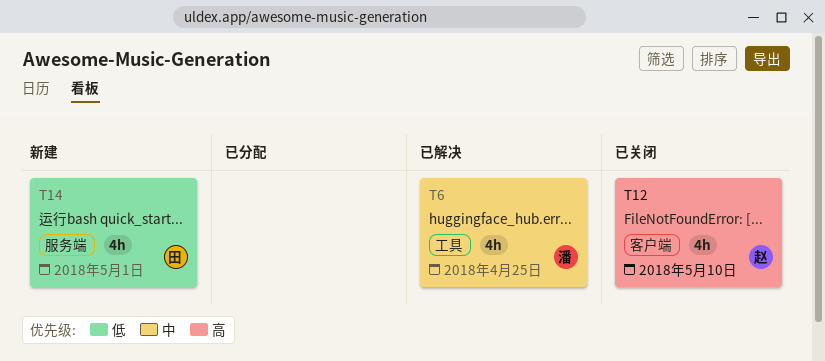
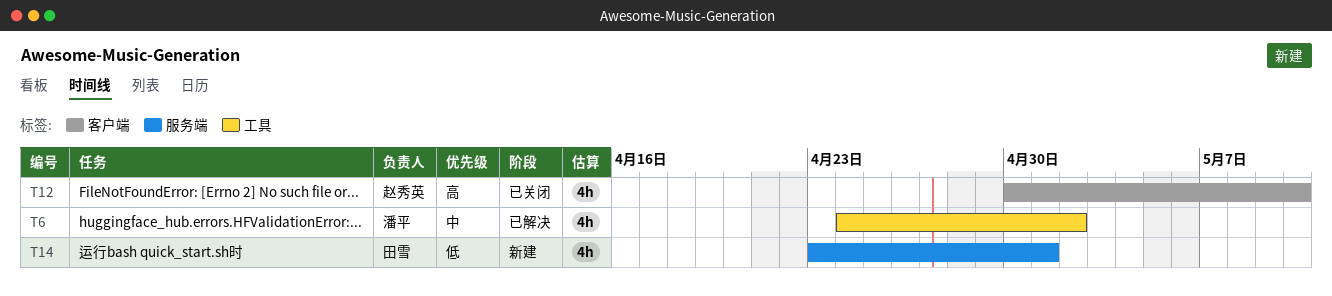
T6, due: Apr 25 -> May 2

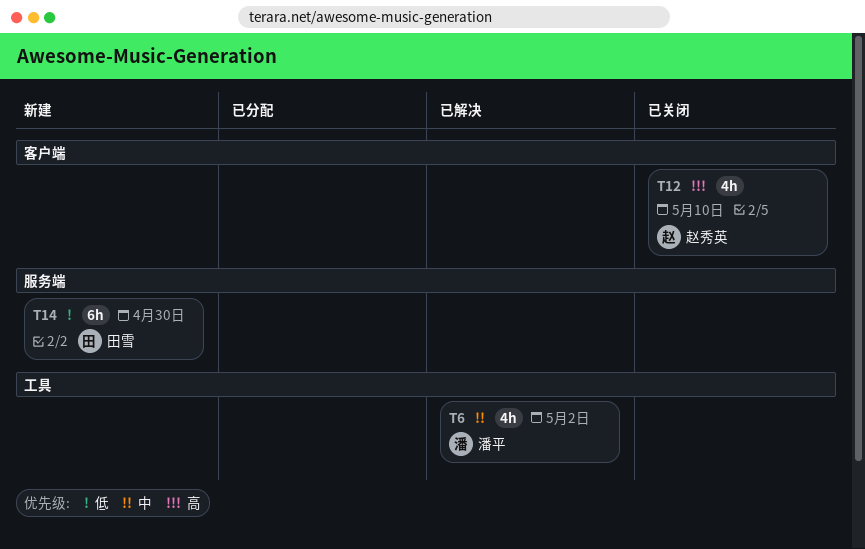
T14, estimate: 4h -> 6h
T14, due: May 1 -> Apr 30

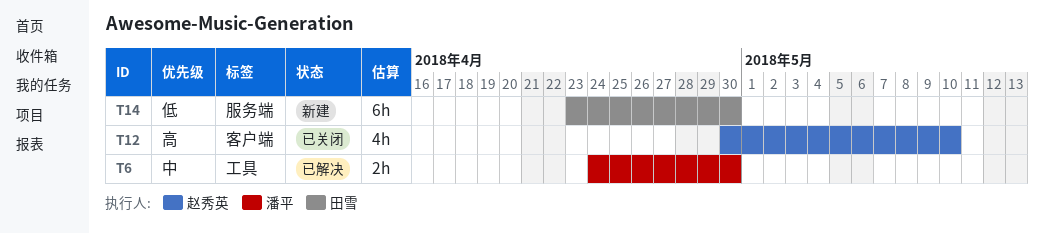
T6, estimate: 4h -> 2h
T6, due: May 2 -> Apr 30

